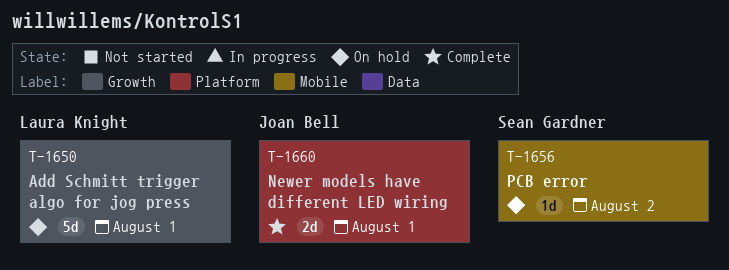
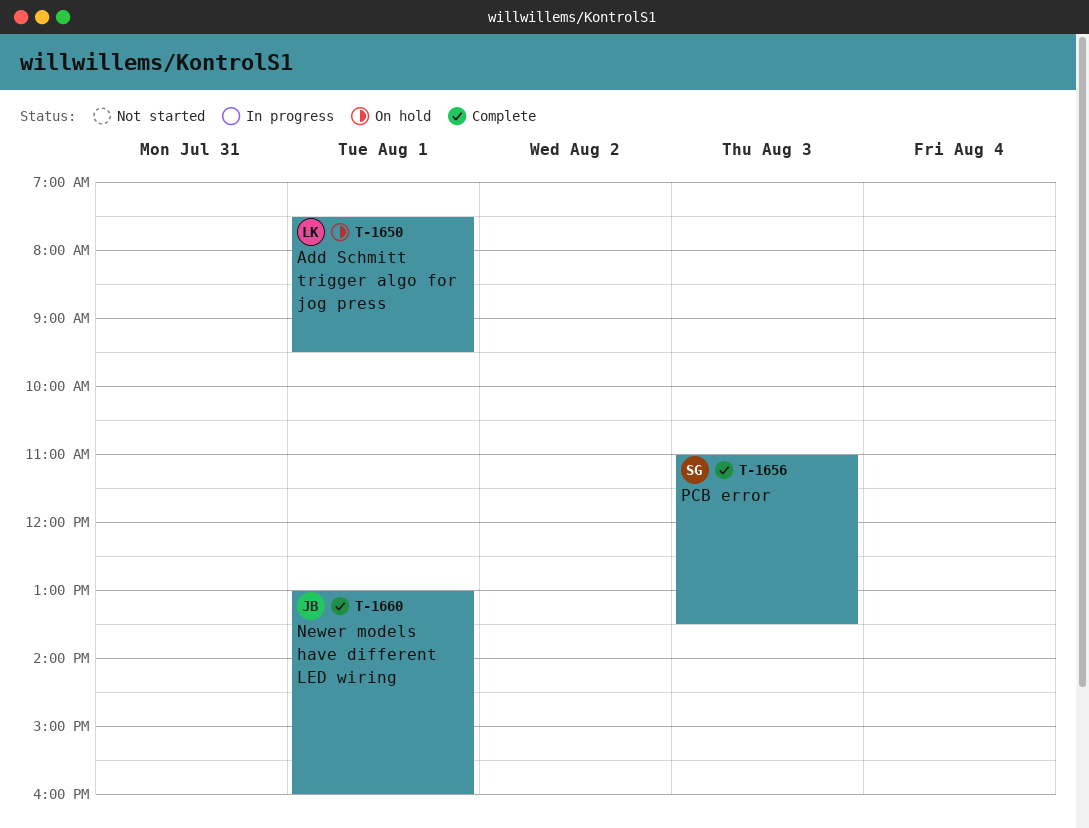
T-1656, status: On hold -> Complete
T-1656, day: Aug 2 -> Aug 3

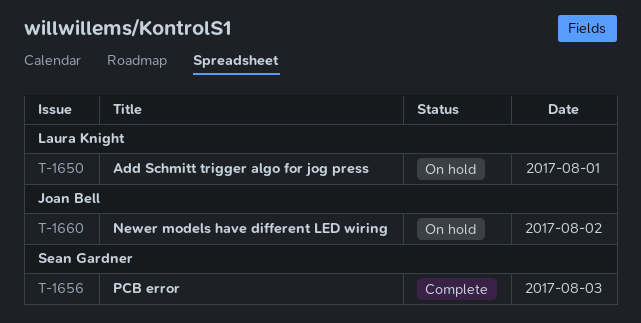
T-1660, status: Complete -> On hold
T-1660, day: Aug 1 -> Aug 2

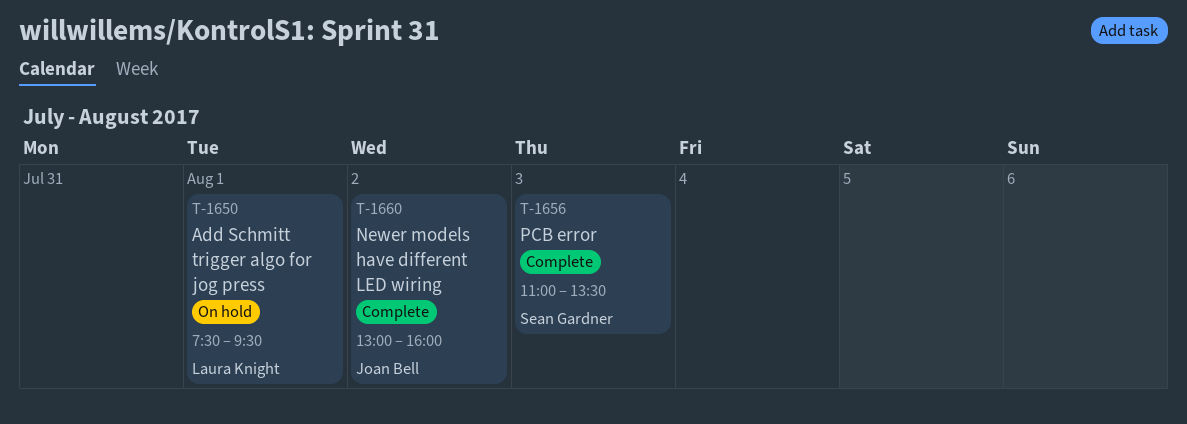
T-1660, status: On hold -> Complete

